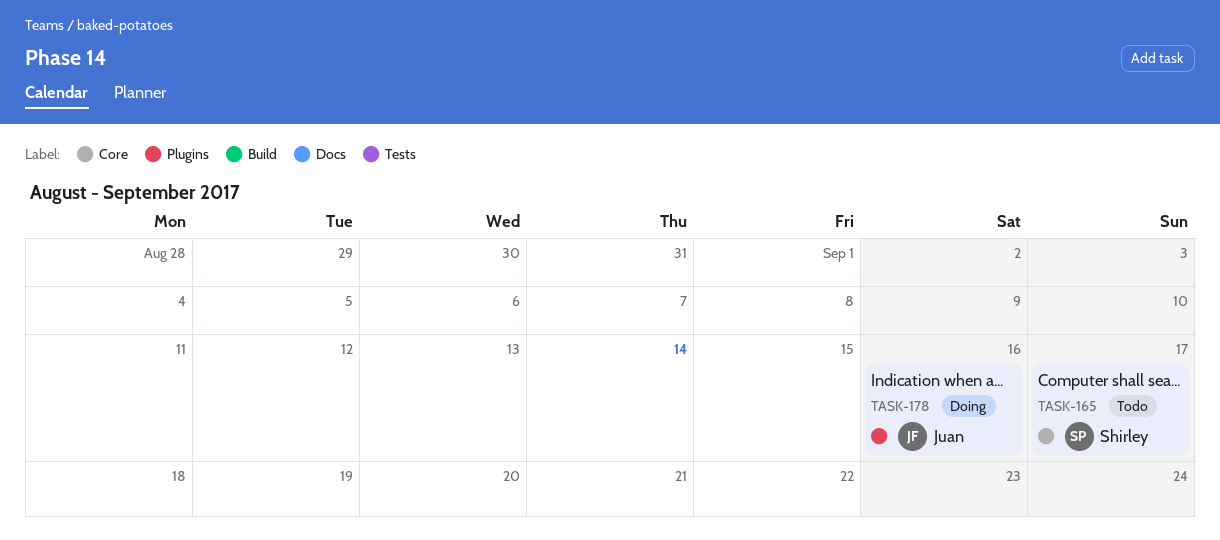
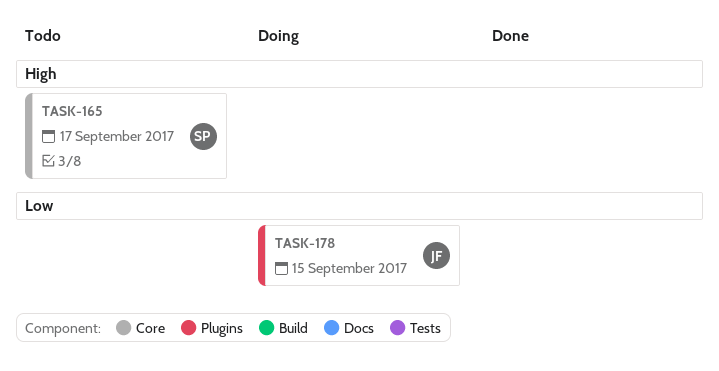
TASK-178, due: Sep 16 -> Sep 15

